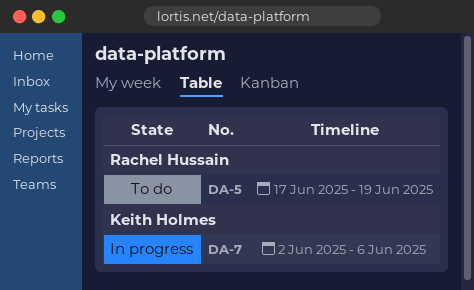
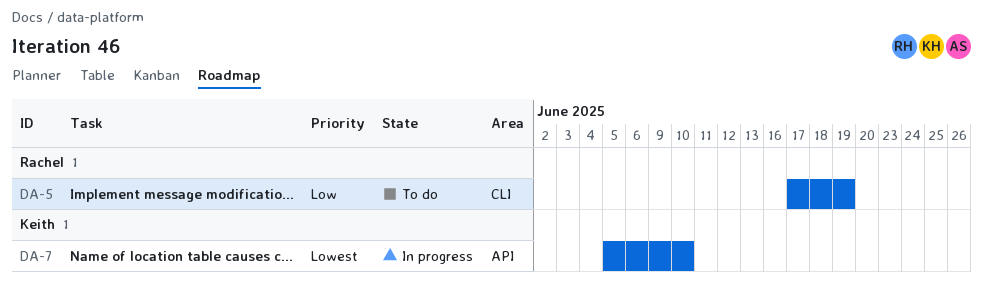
DA-7, start: Jun 2 -> Jun 5
DA-7, due: Jun 6 -> Jun 10

